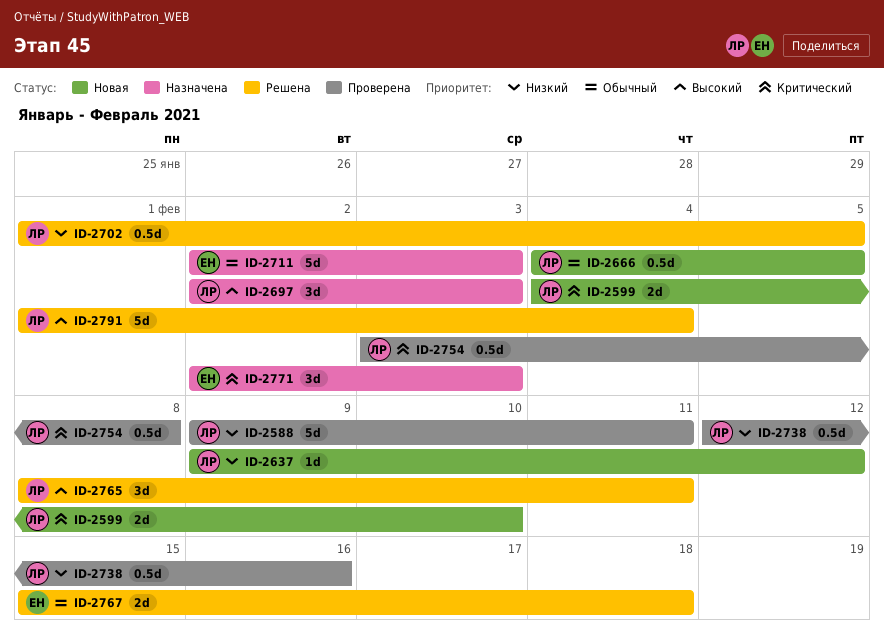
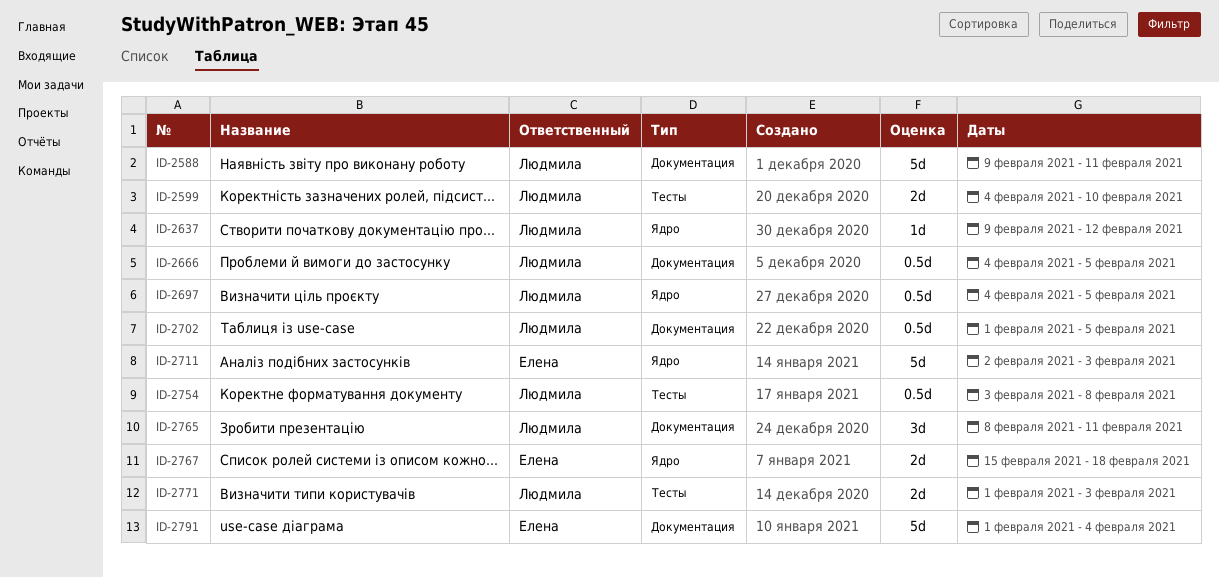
ID-2697, estimate: 3d -> 0.5d
ID-2697, start: Feb 2 -> Feb 4
ID-2697, due: Feb 3 -> Feb 5
ID-2738: present -> none
ID-2771, owner: Елена -> Людмила
ID-2771, estimate: 3d -> 2d
ID-2771, start: Feb 2 -> Feb 1
ID-2791, owner: Людмила -> Елена

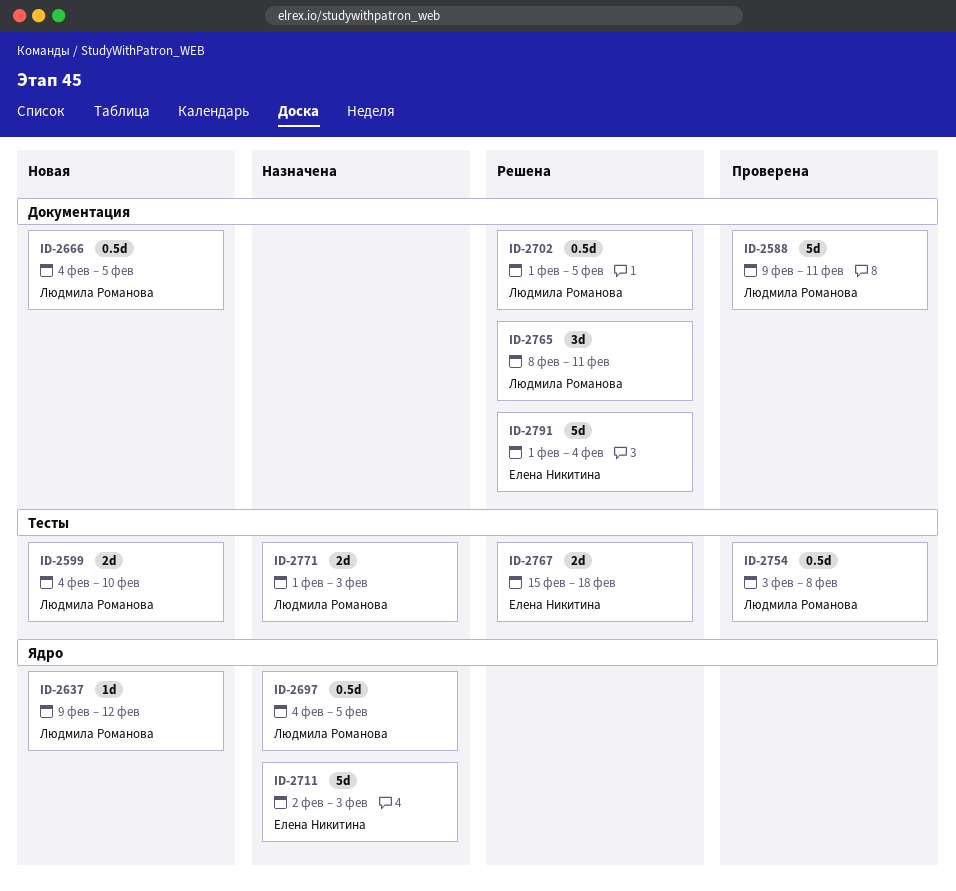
ID-2767, label: Ядро -> Тесты

